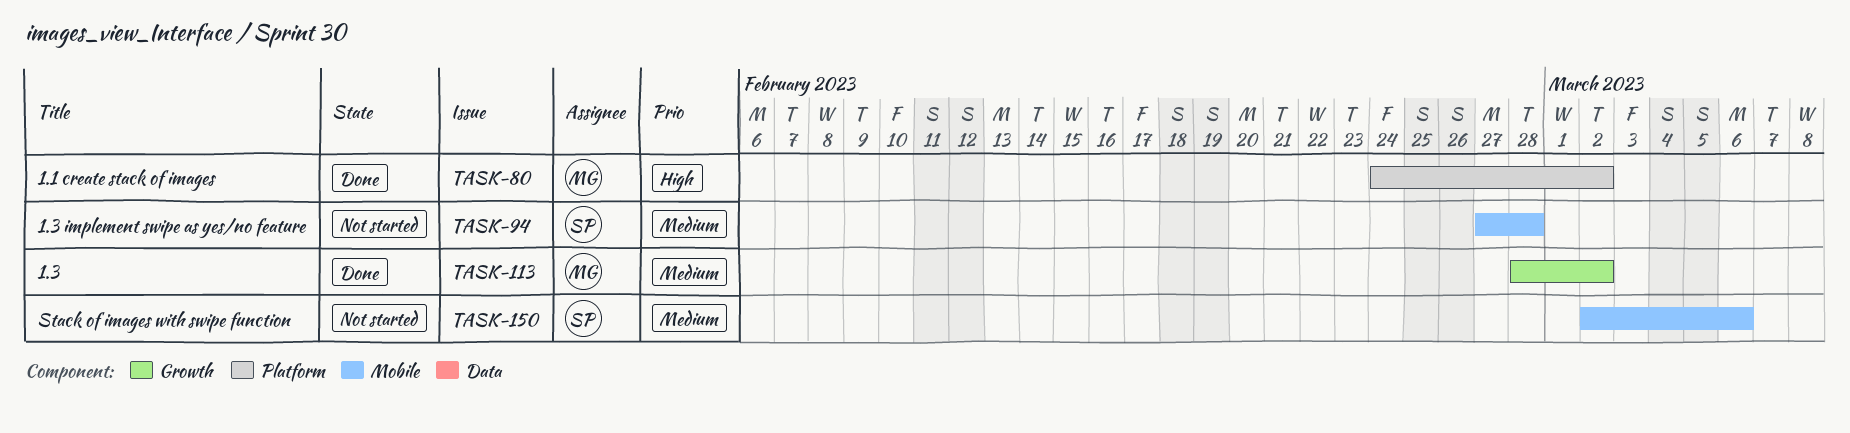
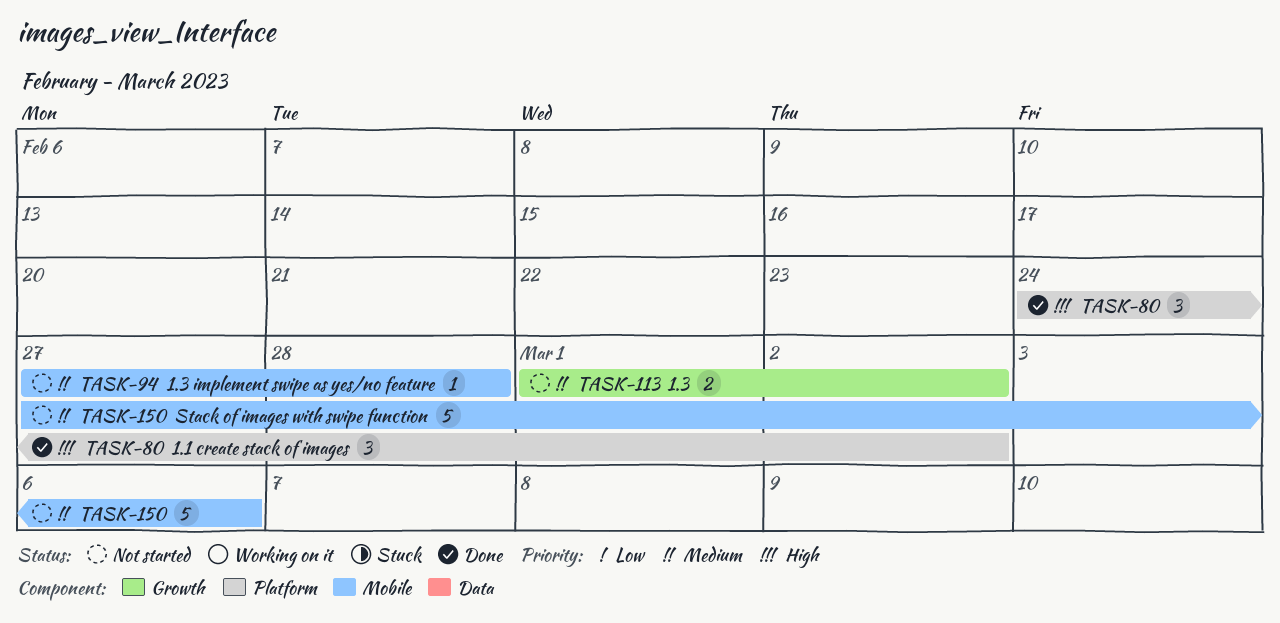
TASK-113, status: Done -> Not started
TASK-113, start: Feb 28 -> Mar 1
TASK-150, start: Mar 2 -> Feb 27

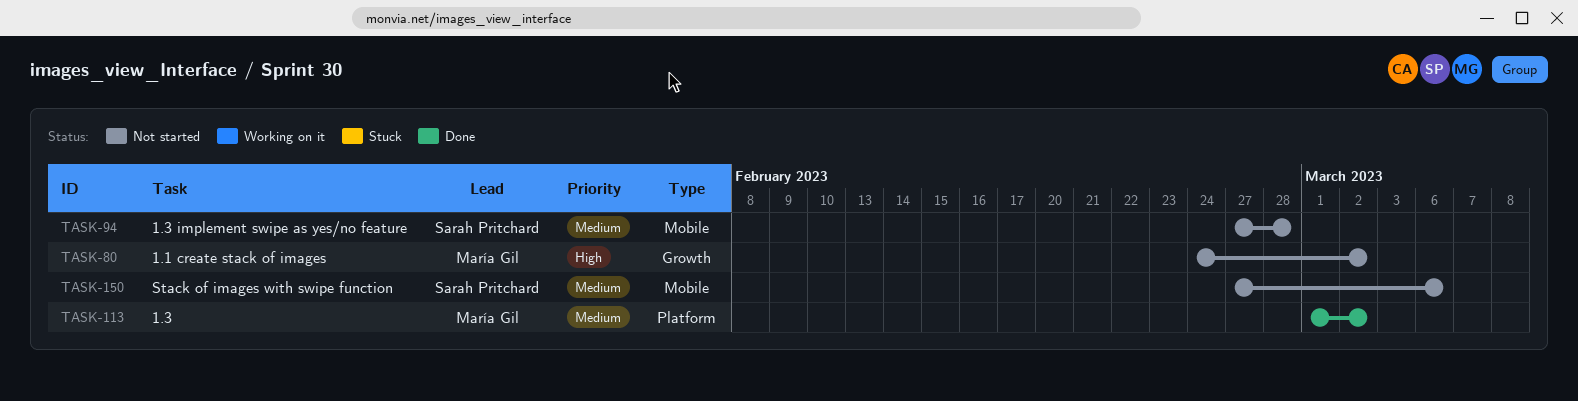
TASK-80, status: Done -> Not started
TASK-80, label: Platform -> Growth
TASK-113, status: Not started -> Done
TASK-113, label: Growth -> Platform

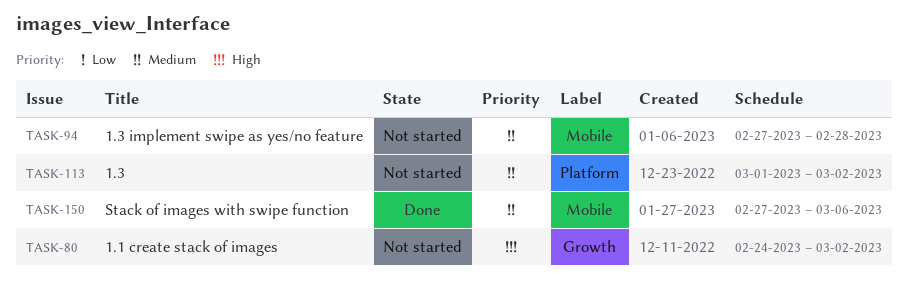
TASK-113, status: Done -> Not started
TASK-150, status: Not started -> Done

